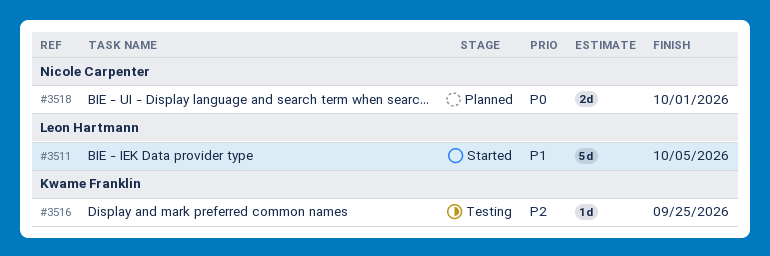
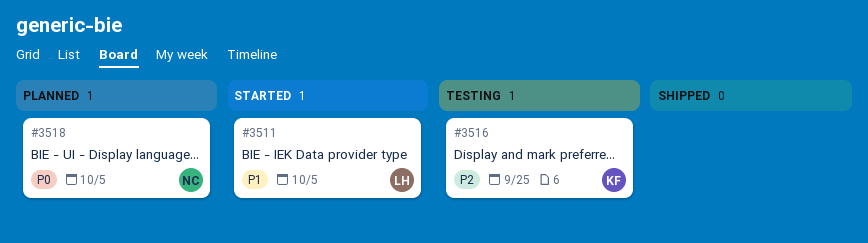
#3518, due: Oct 1 -> Oct 5

